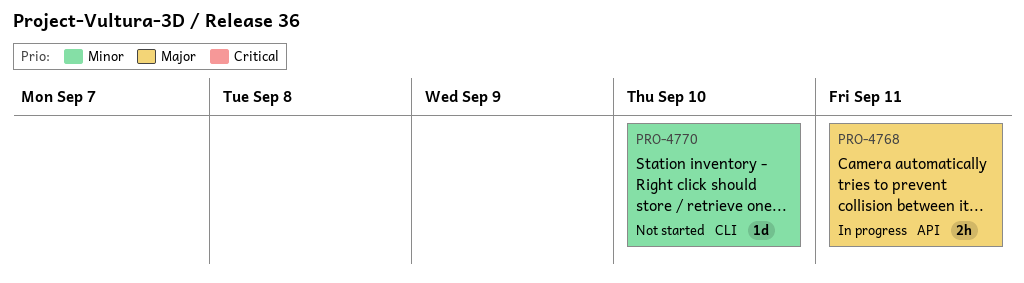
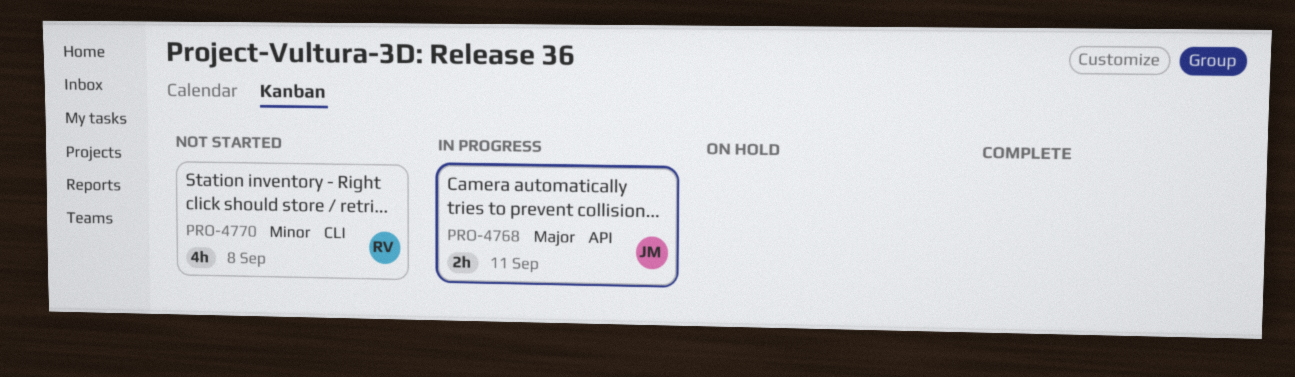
PRO-4770, estimate: 1d -> 4h
PRO-4770, due: Sep 10 -> Sep 8

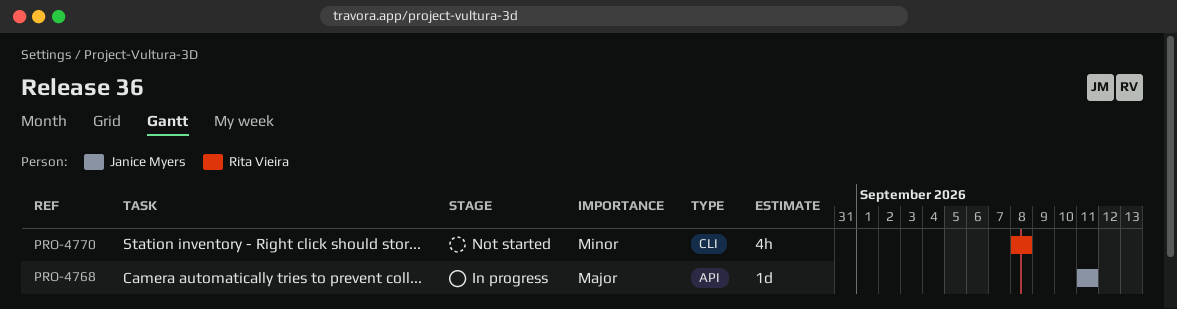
PRO-4768, estimate: 2h -> 1d

